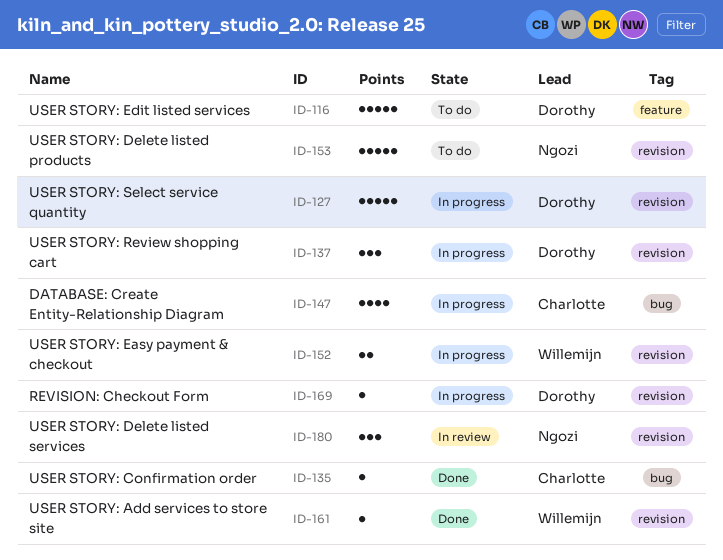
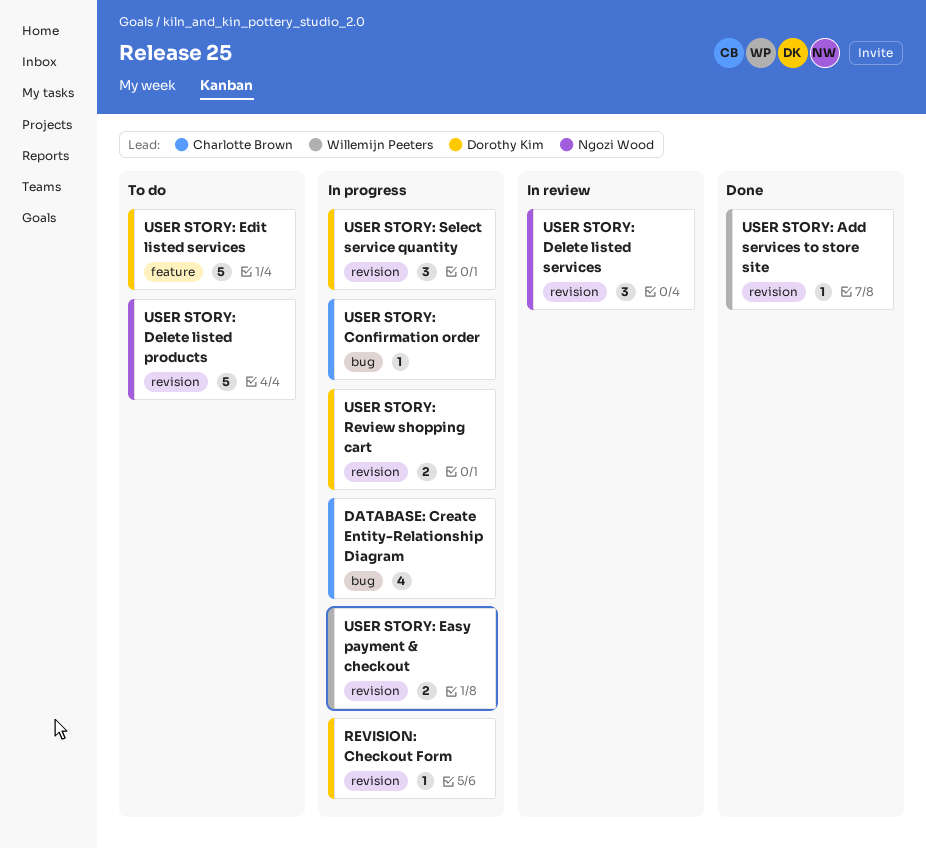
USER STORY: Confirmation order, status: Done -> In progress
USER STORY: Review shopping cart, estimate: 3 -> 2
USER STORY: Select service quantity, estimate: 5 -> 3

